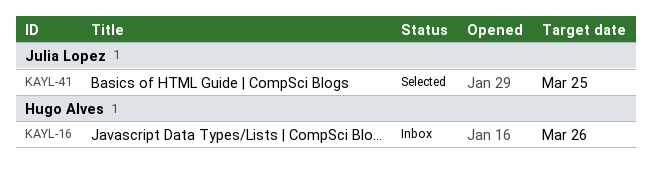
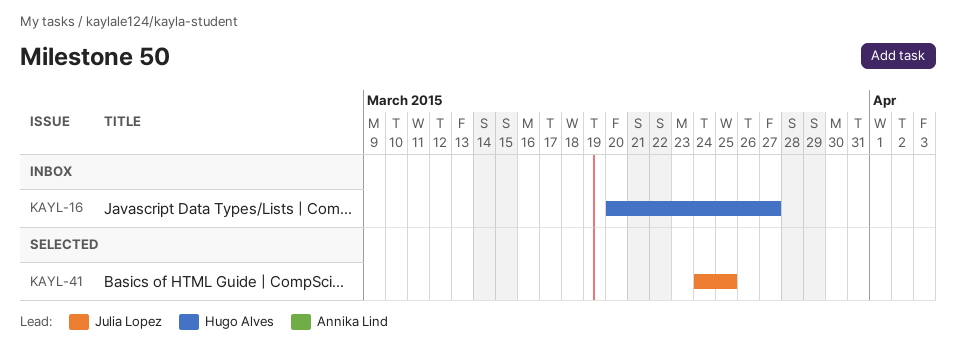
KAYL-16, due: Mar 26 -> Mar 27

